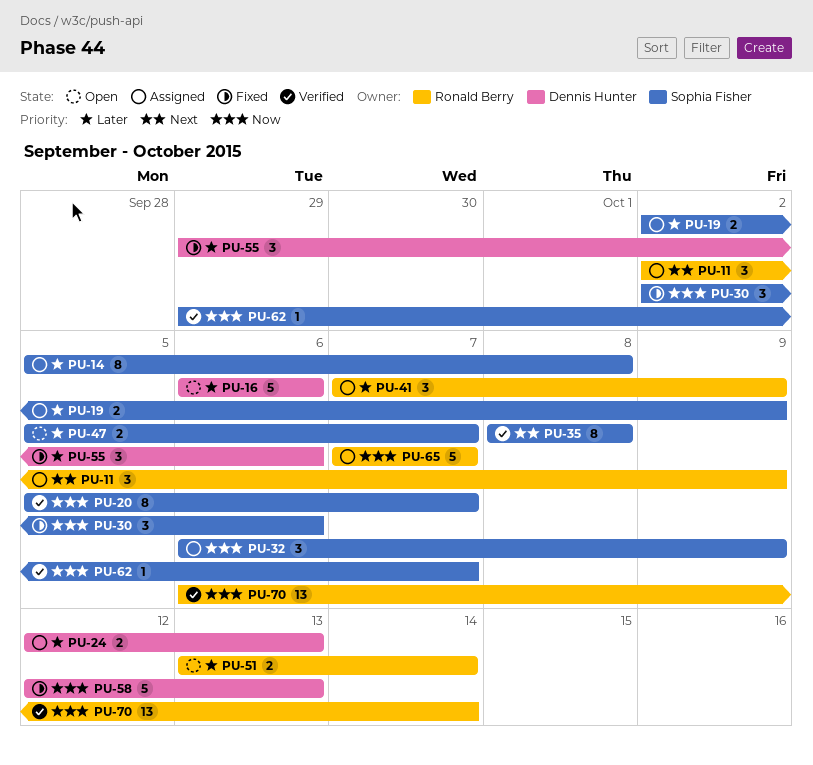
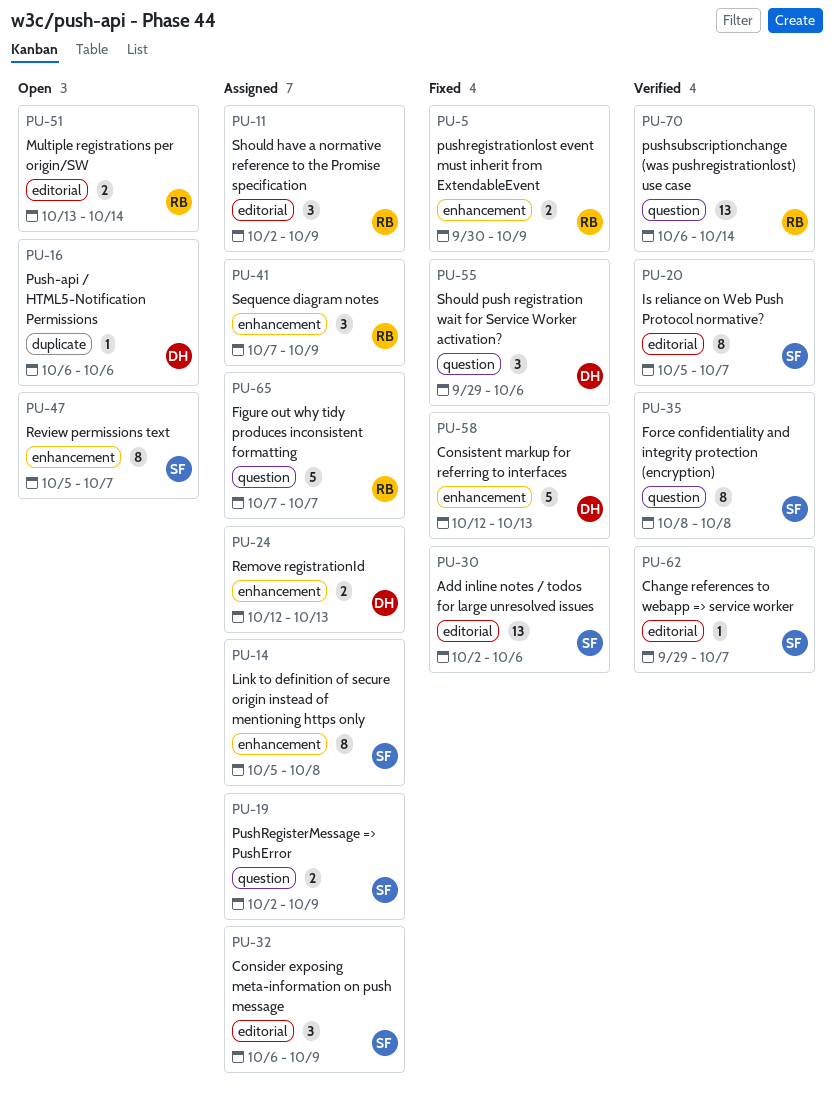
PU-5: none -> present
PU-16, estimate: 5 -> 1
PU-30, estimate: 3 -> 13
PU-47, estimate: 2 -> 8

